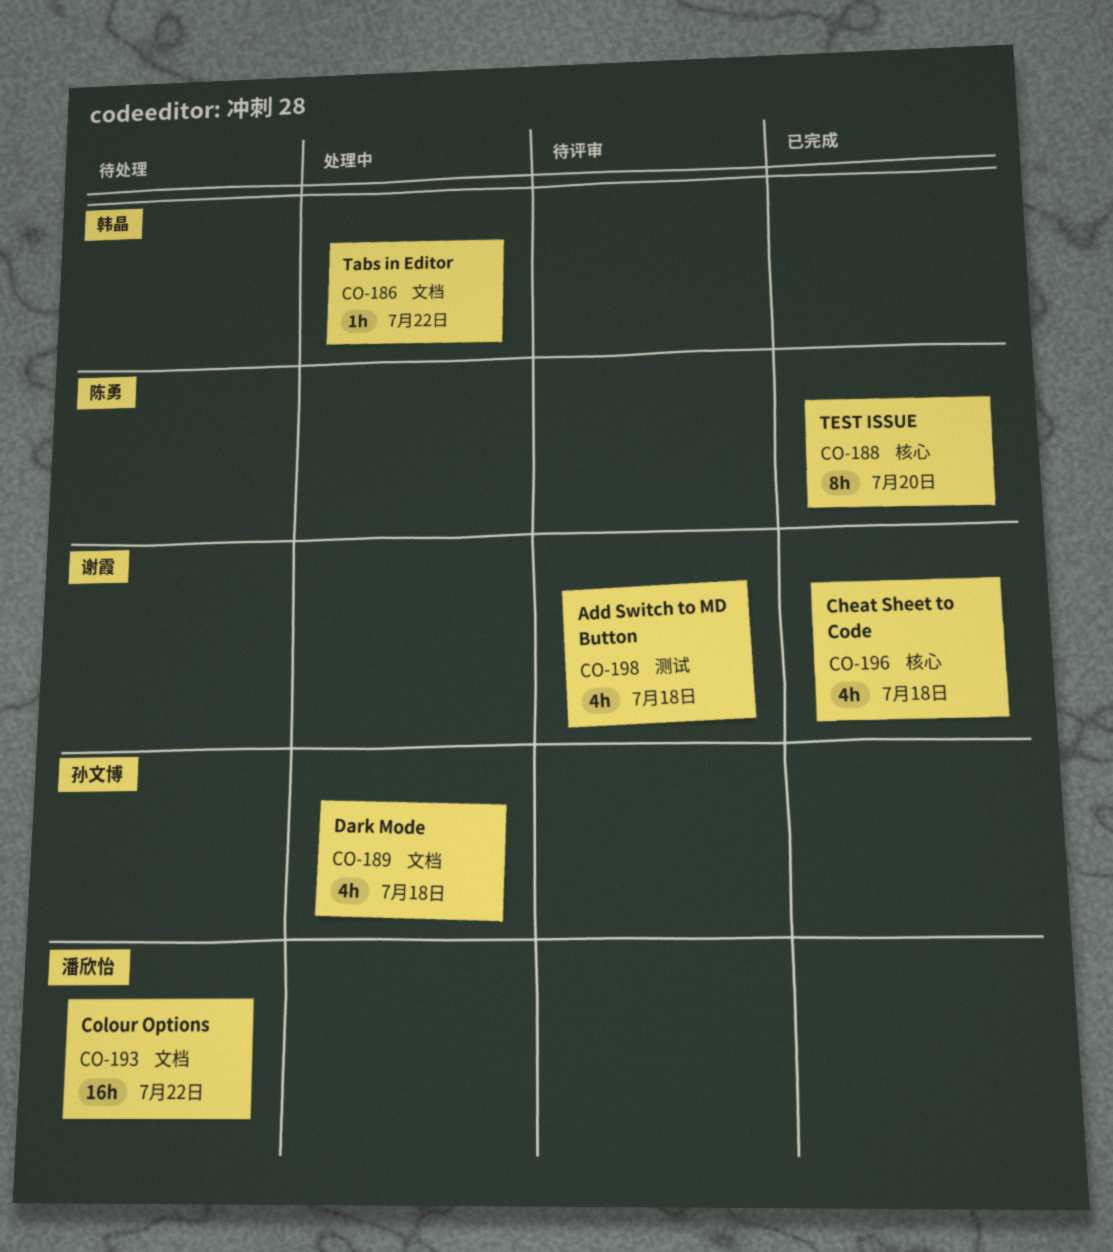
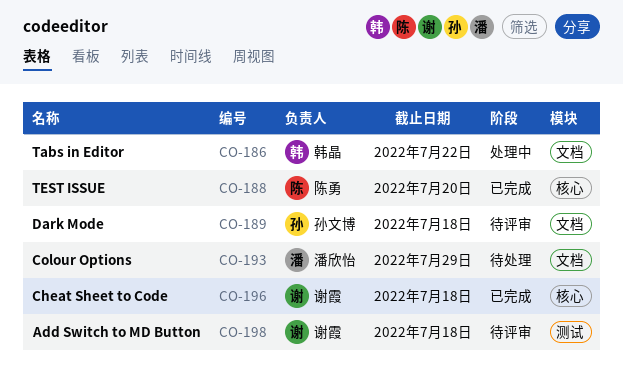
CO-189, status: 处理中 -> 待评审
CO-193, due: Jul 22 -> Jul 29

